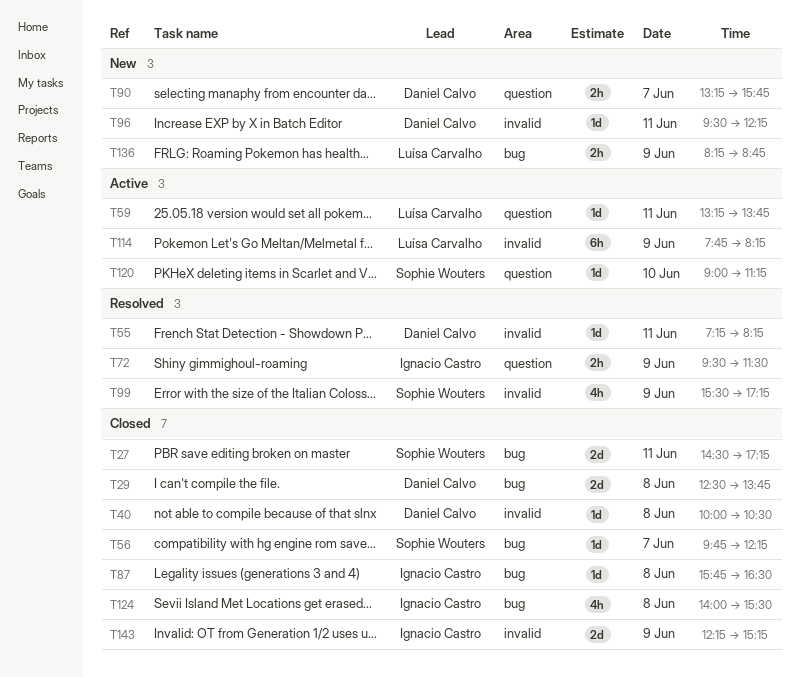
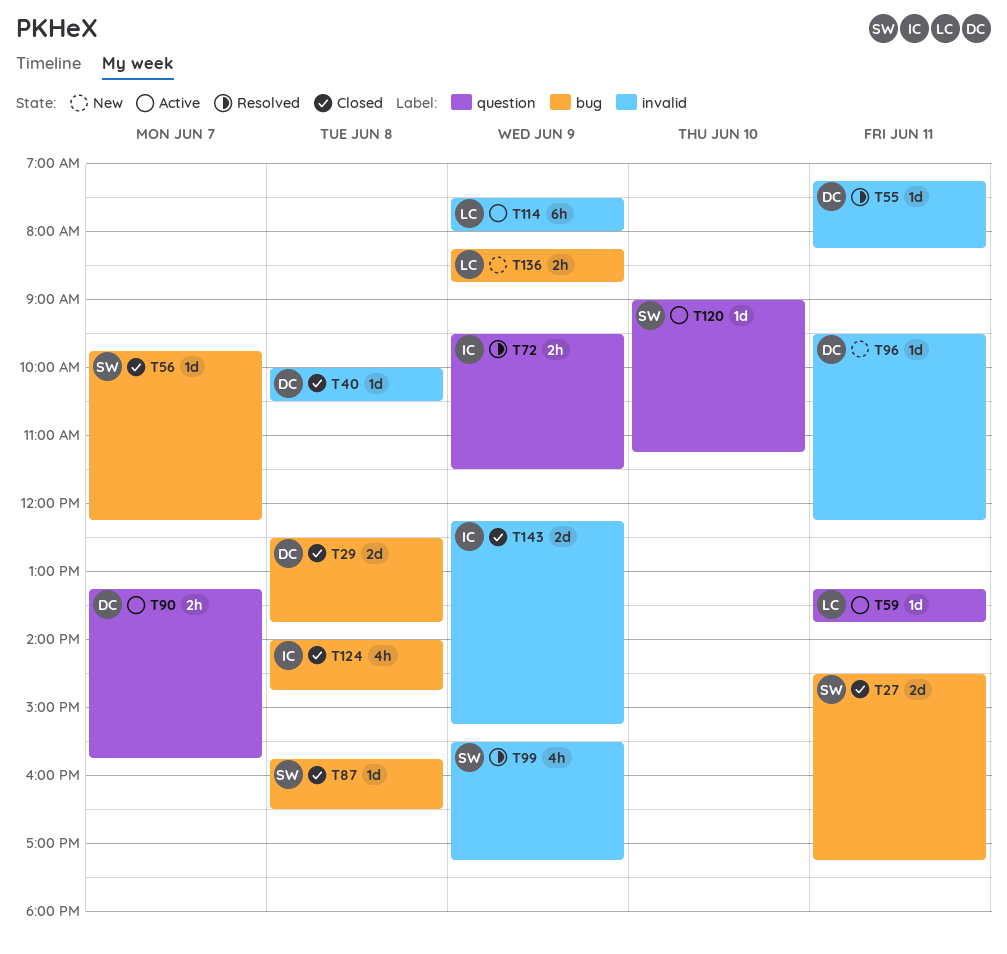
T87, owner: Ignacio Castro -> Sophie Wouters
T90, status: New -> Active
T114, begins: 07:45 -> 07:30
T114, ends: 08:15 -> 08:00
T124, ends: 15:30 -> 14:45

